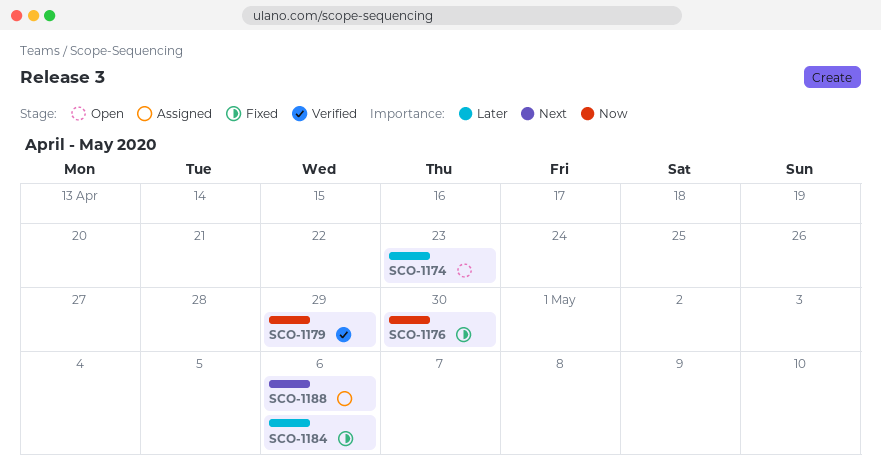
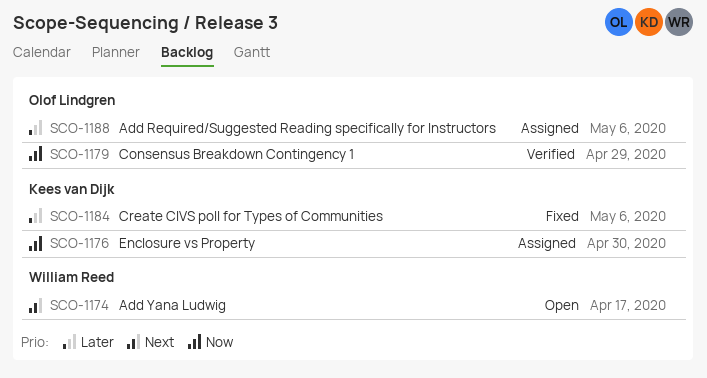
SCO-1174, priority: Later -> Next
SCO-1174, due: Apr 23 -> Apr 17
SCO-1176, status: Fixed -> Assigned
SCO-1188, priority: Next -> Later

